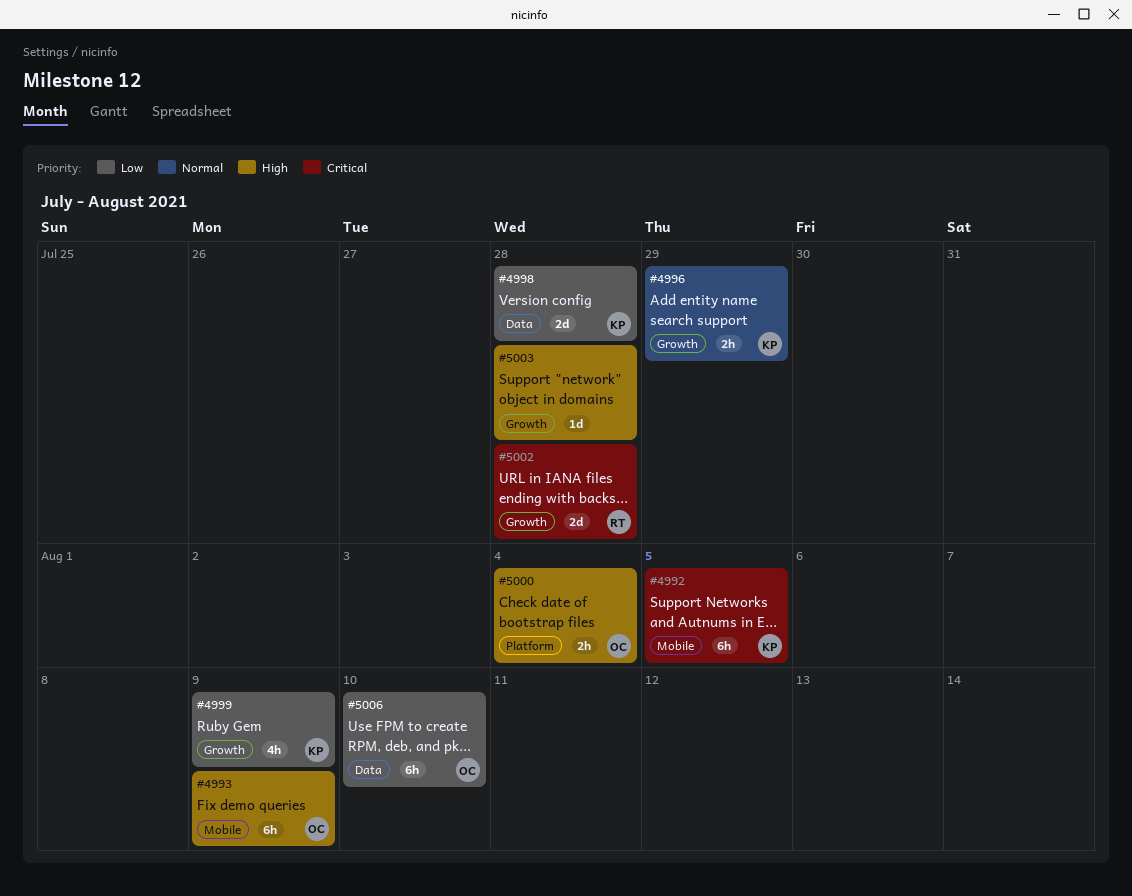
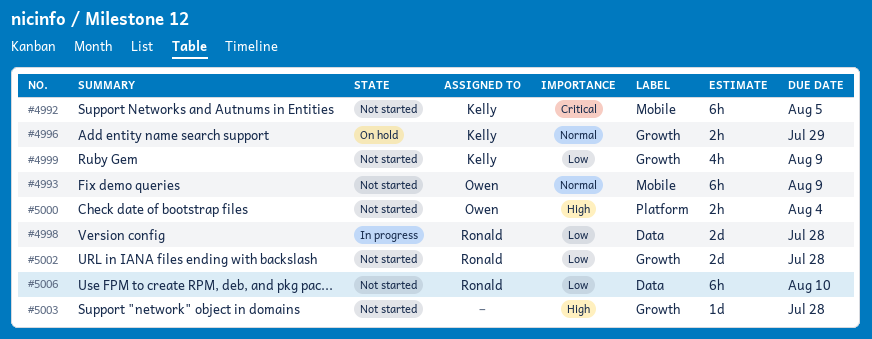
#4993, priority: High -> Normal
#4998, owner: Kelly -> Ronald
#5002, priority: Critical -> Low
#5006, owner: Owen -> Ronald

